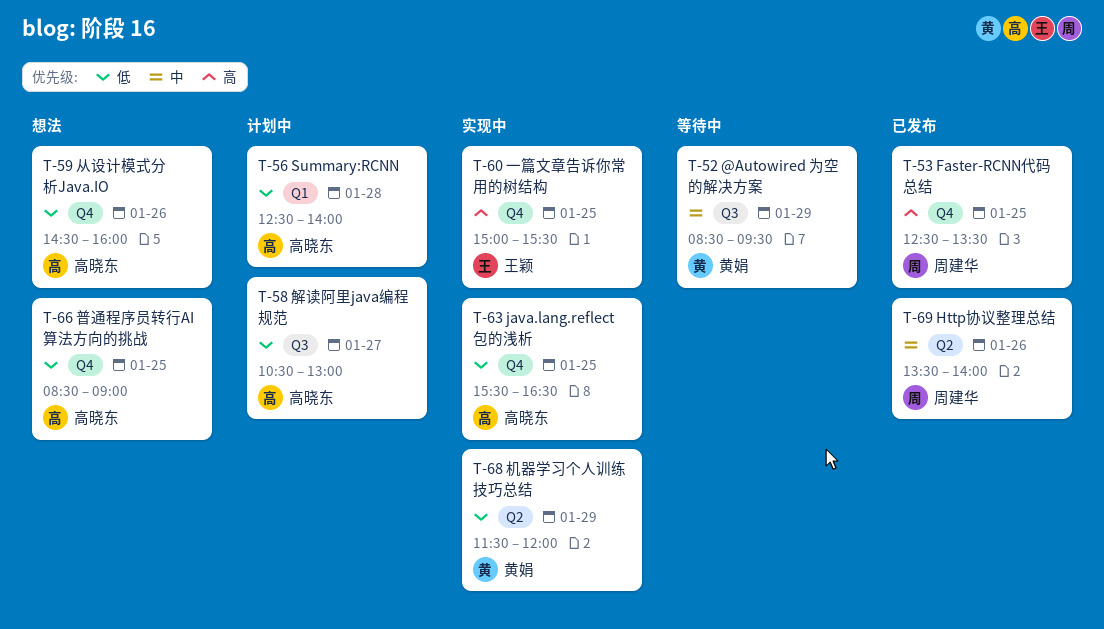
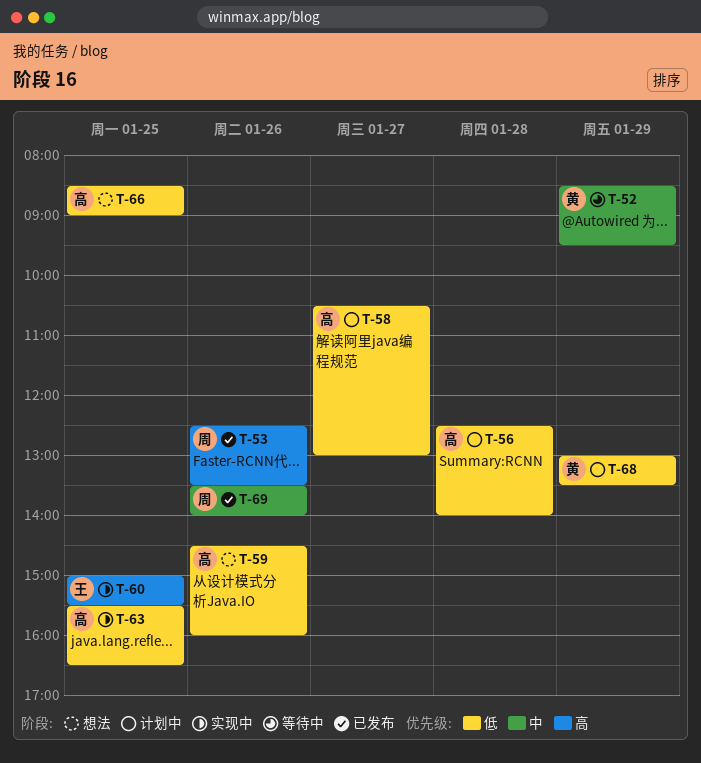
T-53, day: Jan 25 -> Jan 26
T-68, status: 实现中 -> 计划中
T-68, begins: 11:30 -> 13:00
T-68, ends: 12:00 -> 13:30

